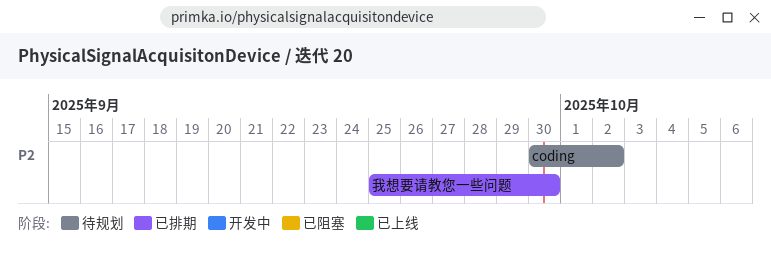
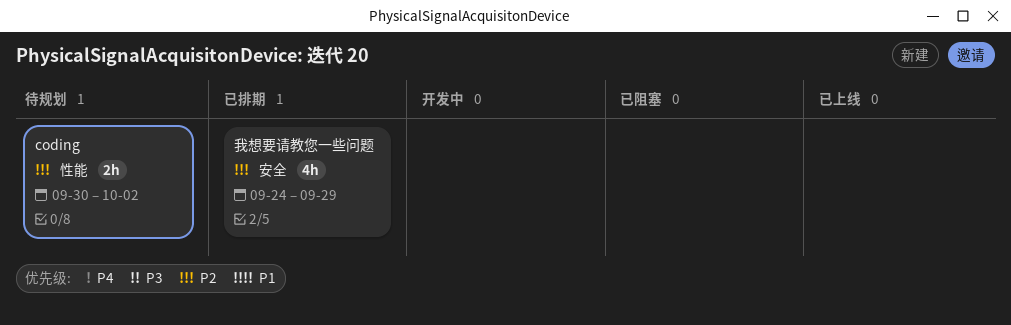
我想要请教您一些问题, start: Sep 25 -> Sep 24
我想要请教您一些问题, due: Sep 30 -> Sep 29

